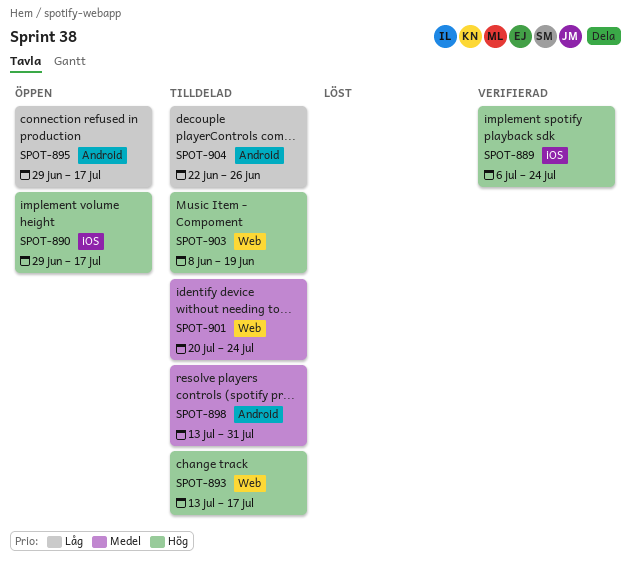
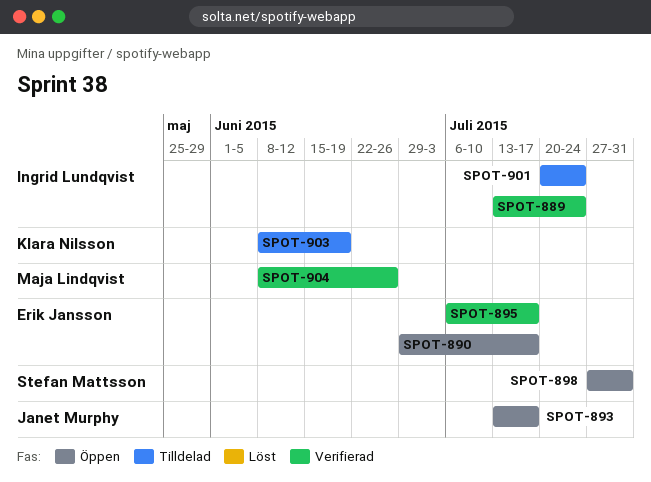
SPOT-889, start: Jul 6 -> Jul 13
SPOT-893, status: Tilldelad -> Öppen
SPOT-895, status: Öppen -> Verifierad
SPOT-895, start: Jun 29 -> Jul 6
SPOT-898, status: Tilldelad -> Öppen
SPOT-898, start: Jul 13 -> Jul 27
SPOT-904, status: Tilldelad -> Verifierad
SPOT-904, start: Jun 22 -> Jun 8

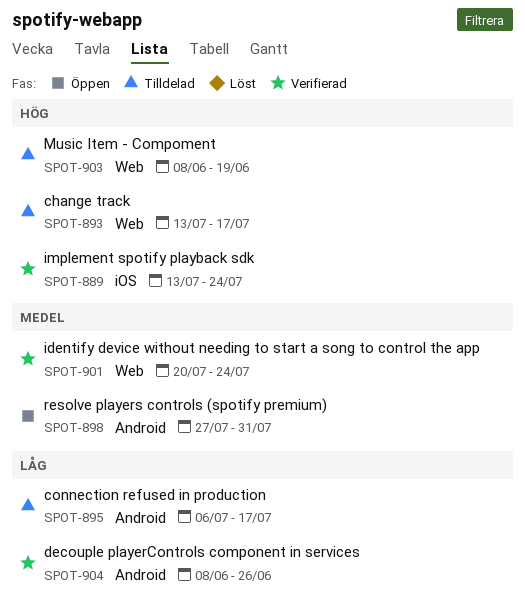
SPOT-890: present -> none
SPOT-893, status: Öppen -> Tilldelad
SPOT-895, status: Verifierad -> Tilldelad
SPOT-901, status: Tilldelad -> Verifierad

